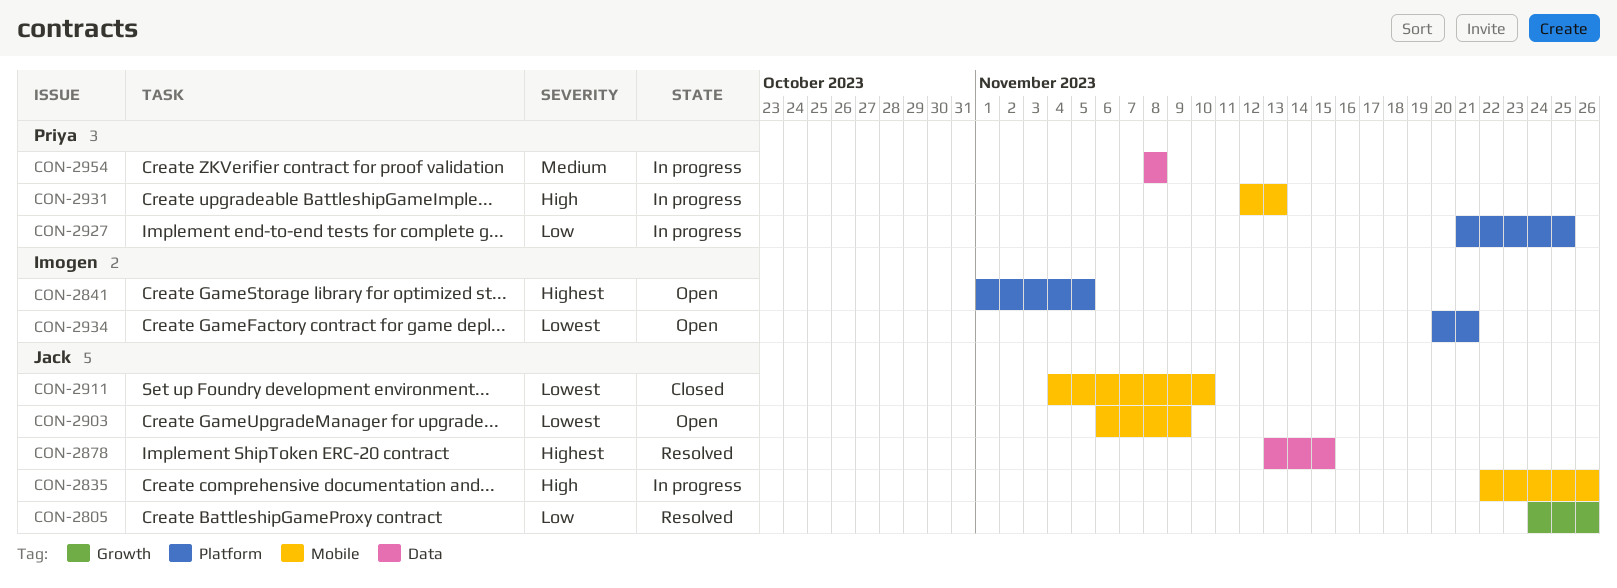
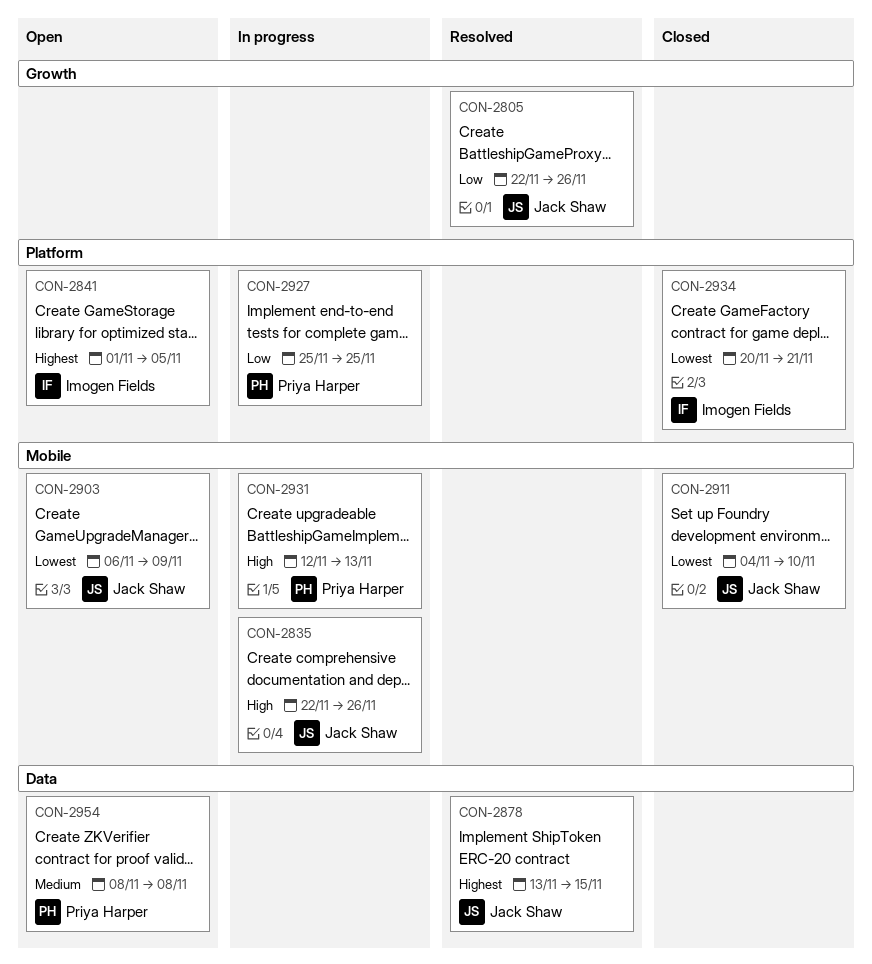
CON-2805, start: Nov 24 -> Nov 22
CON-2927, start: Nov 21 -> Nov 25
CON-2934, status: Open -> Closed
CON-2954, status: In progress -> Open

